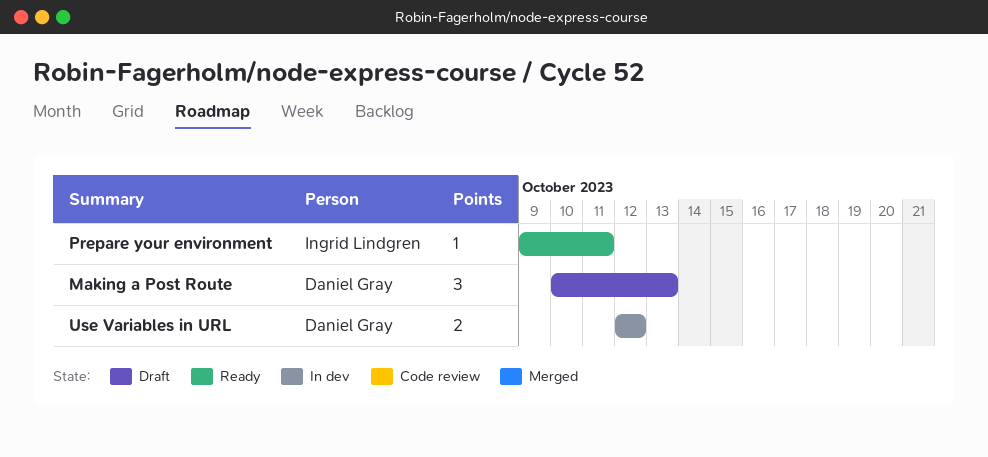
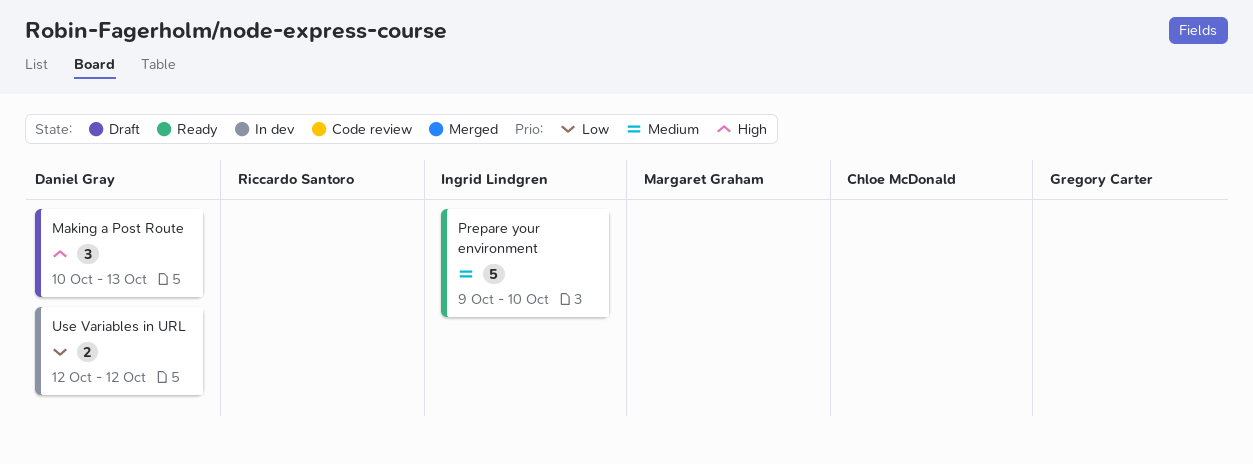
Prepare your environment, estimate: 1 -> 5
Prepare your environment, due: Oct 11 -> Oct 10

